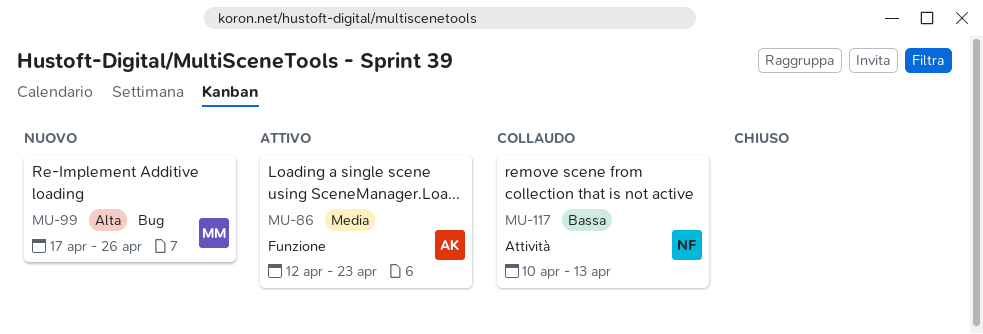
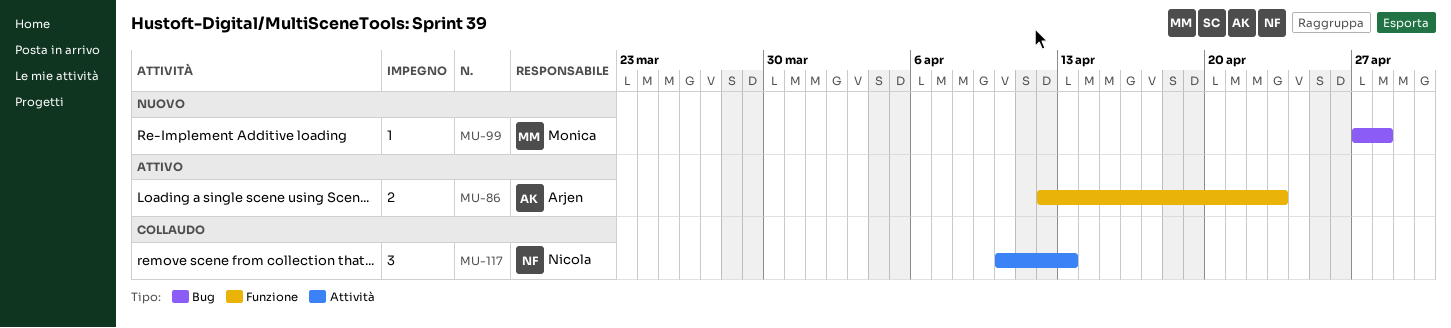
MU-99, start: Apr 17 -> Apr 27
MU-99, due: Apr 26 -> Apr 28

